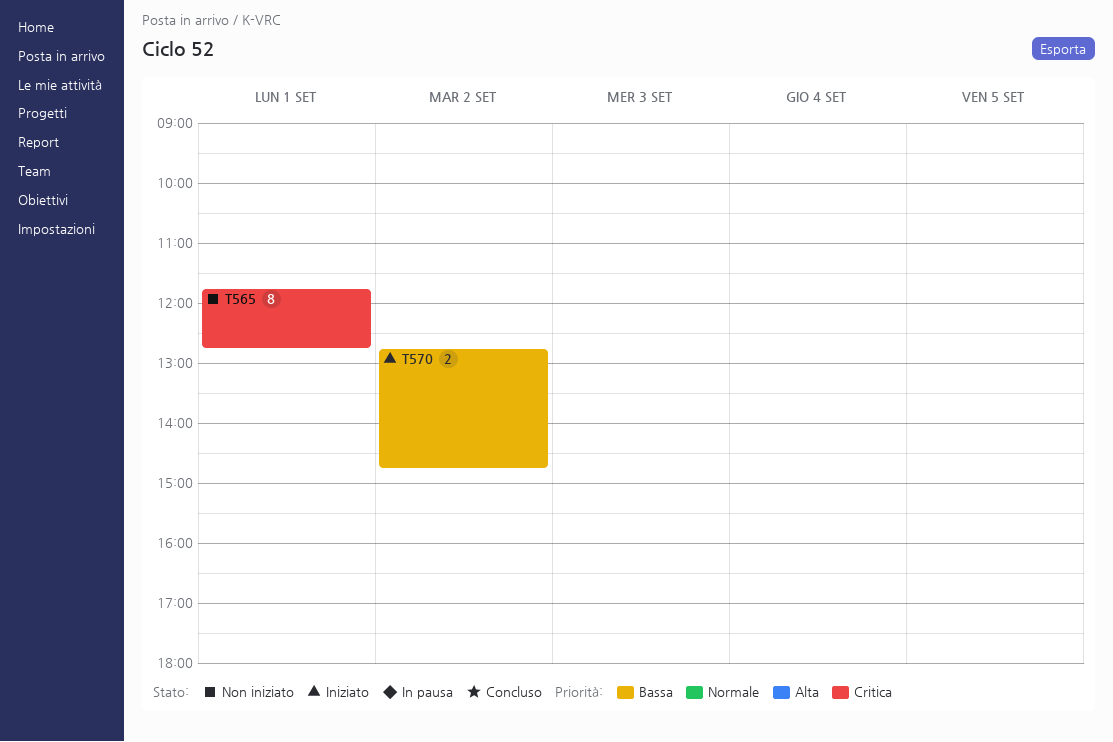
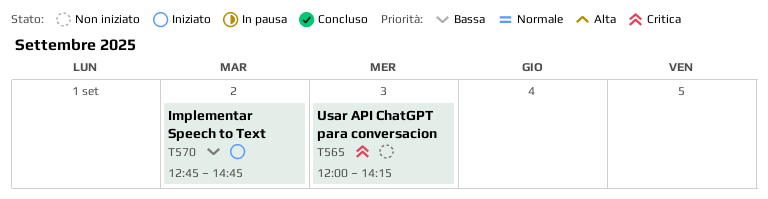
T565, day: Sep 1 -> Sep 3
T565, begins: 11:45 -> 12:00
T565, ends: 12:45 -> 14:15

